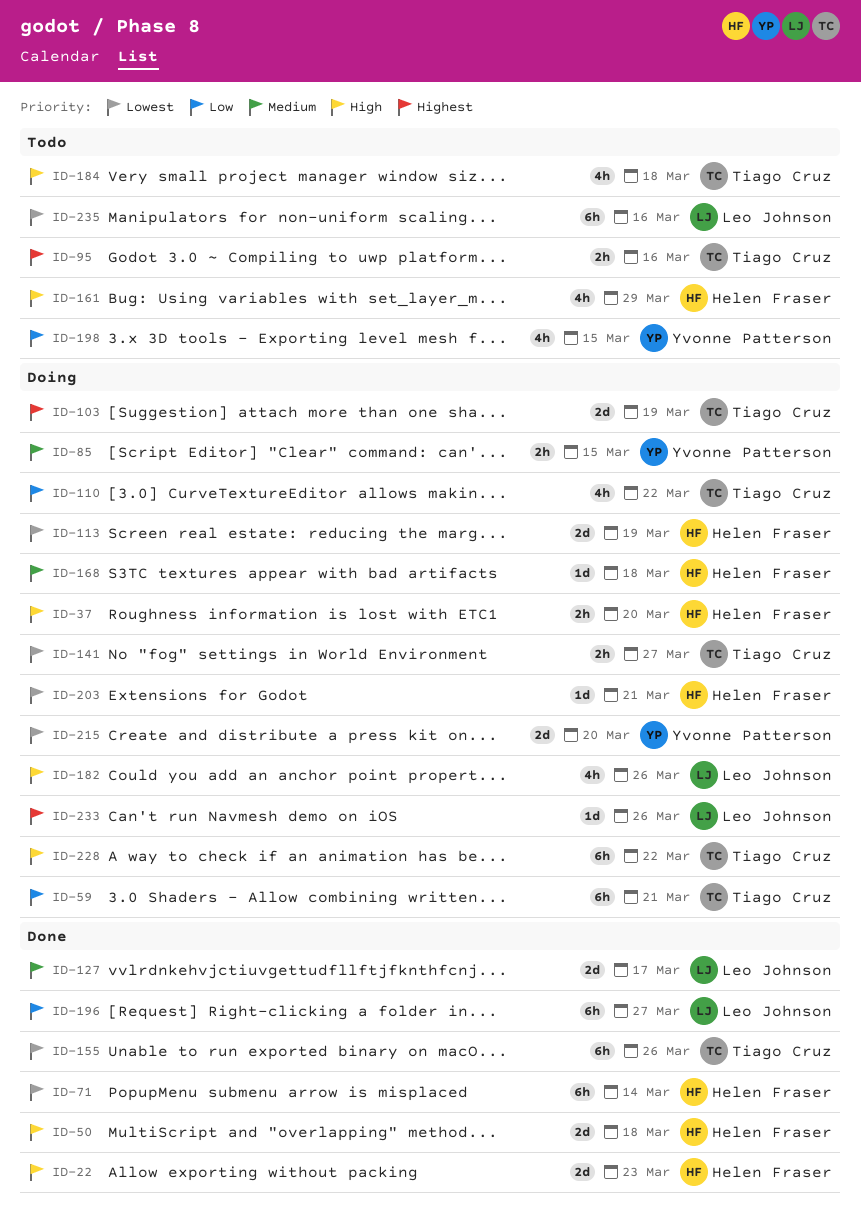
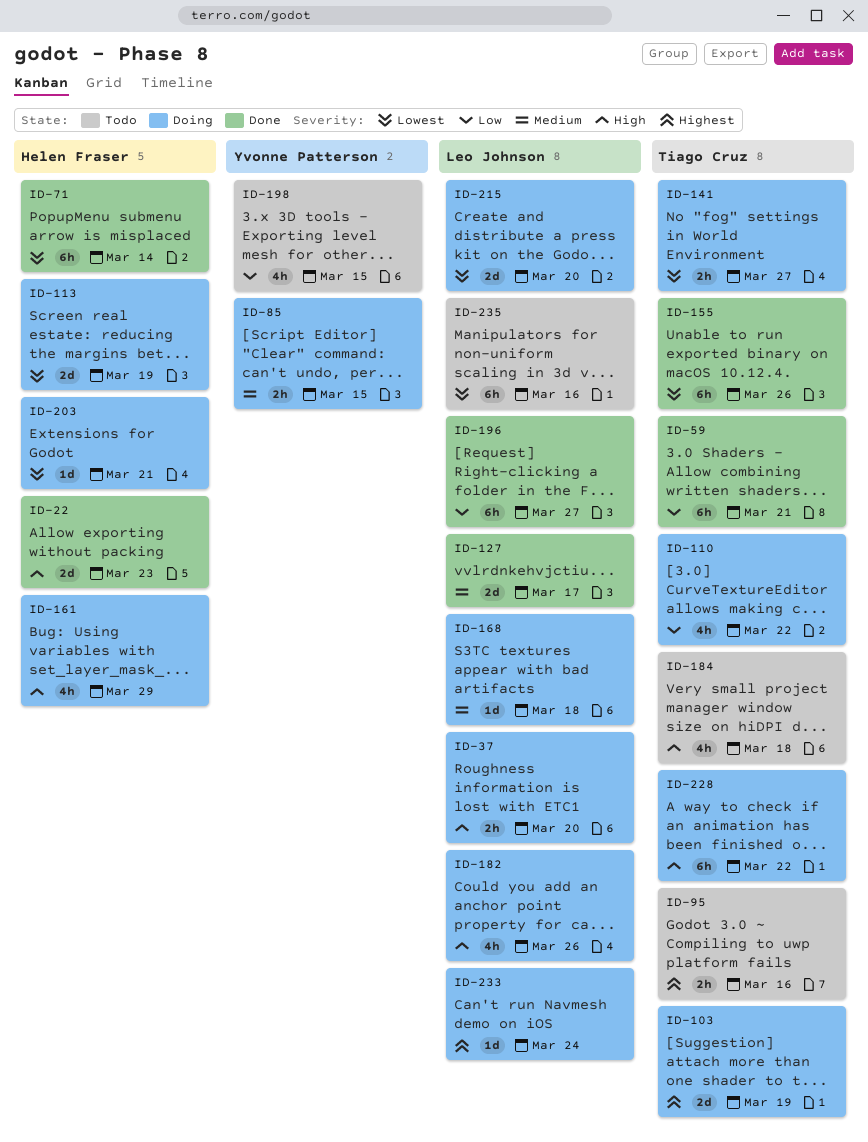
ID-37, owner: Helen Fraser -> Leo Johnson
ID-50: present -> none
ID-59, status: Doing -> Done
ID-161, status: Todo -> Doing
ID-168, owner: Helen Fraser -> Leo Johnson
ID-215, owner: Yvonne Patterson -> Leo Johnson
ID-233, due: Mar 26 -> Mar 24

